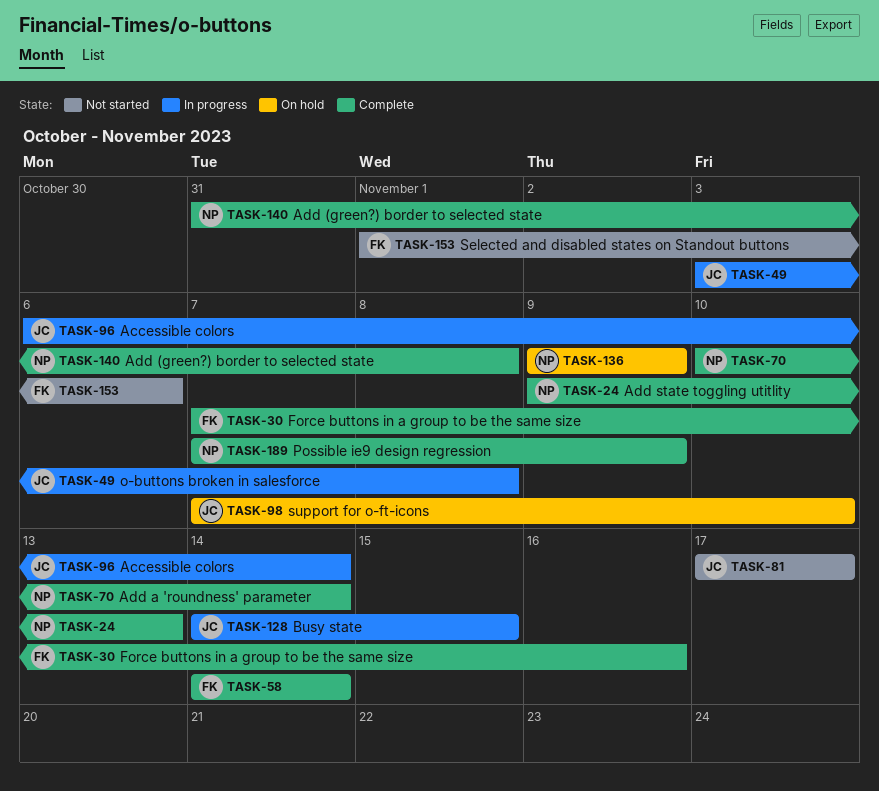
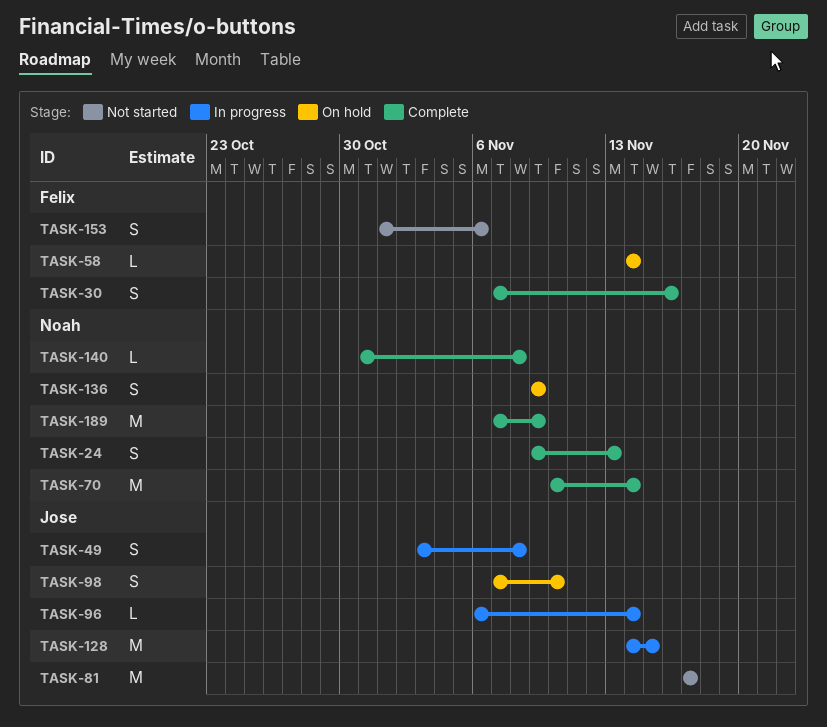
TASK-58, status: Complete -> On hold

